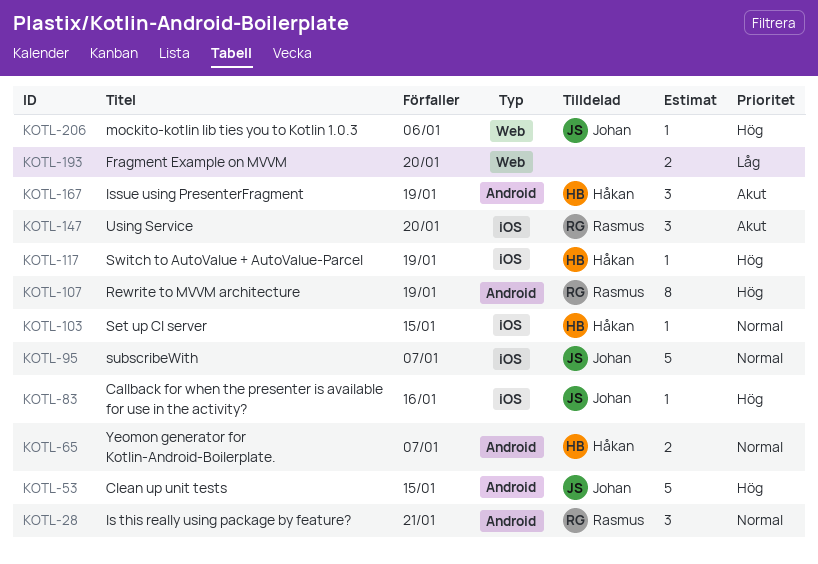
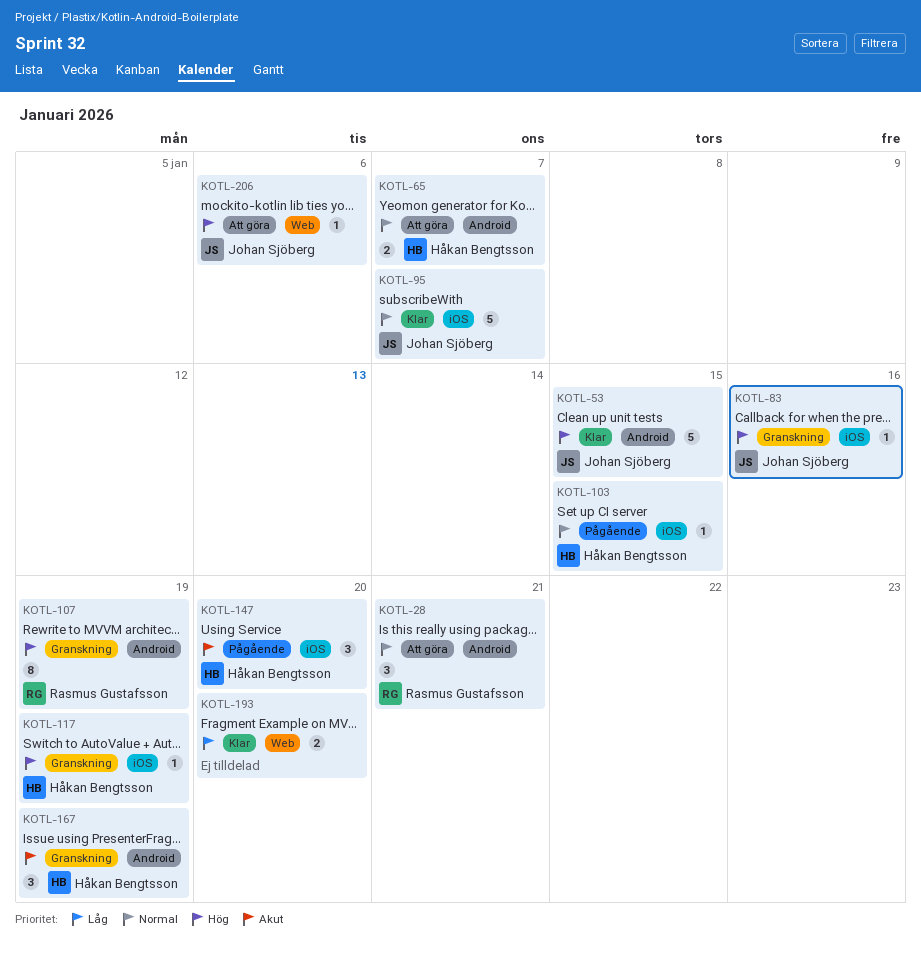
KOTL-147, owner: Rasmus Gustafsson -> Håkan Bengtsson

